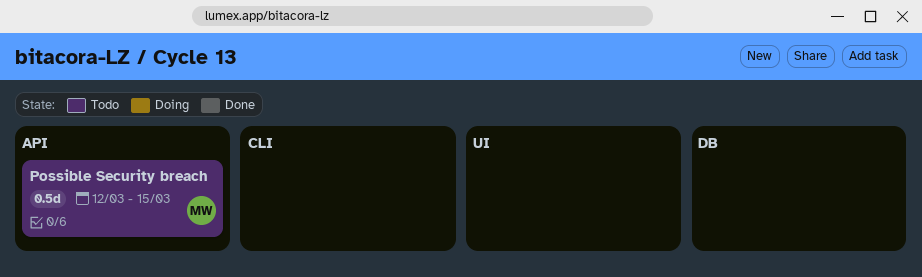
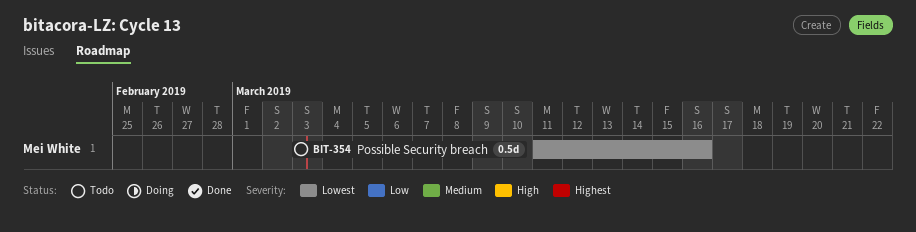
Possible Security breach, start: Mar 12 -> Mar 11
Possible Security breach, due: Mar 15 -> Mar 16

